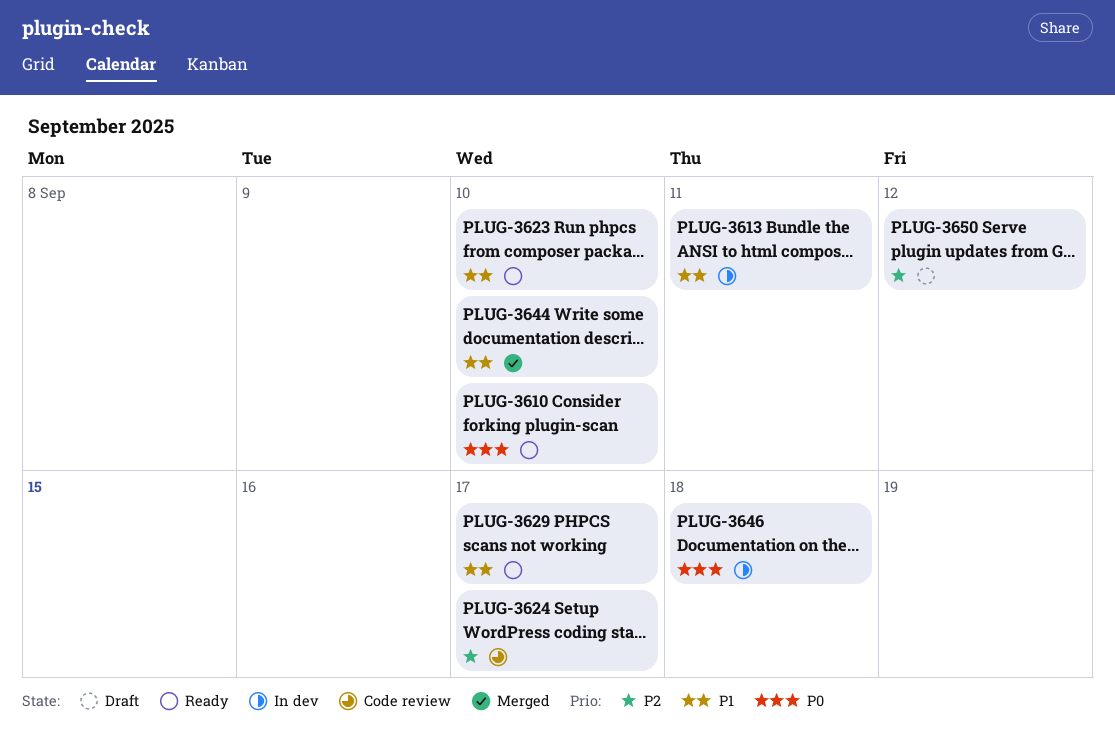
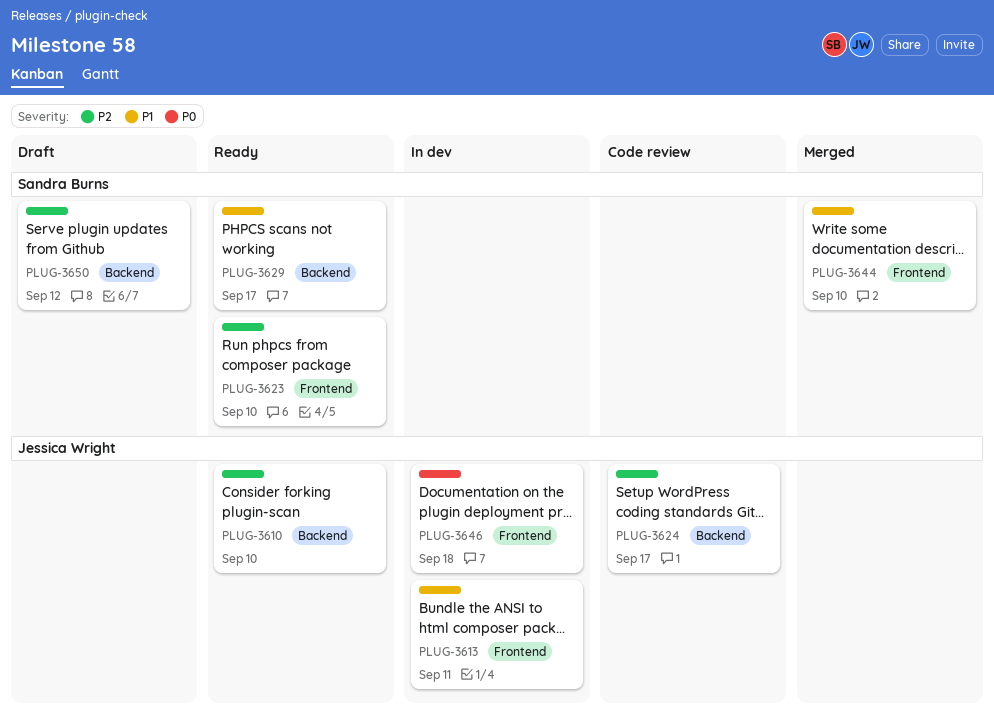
PLUG-3610, priority: P0 -> P2
PLUG-3623, priority: P1 -> P2

